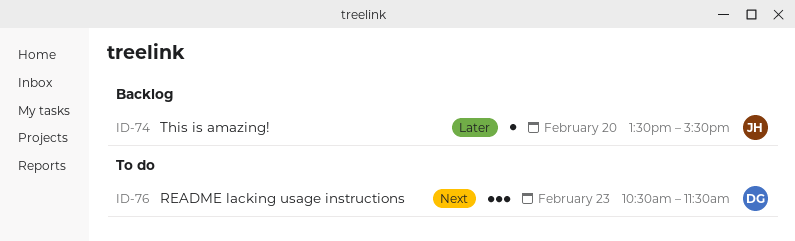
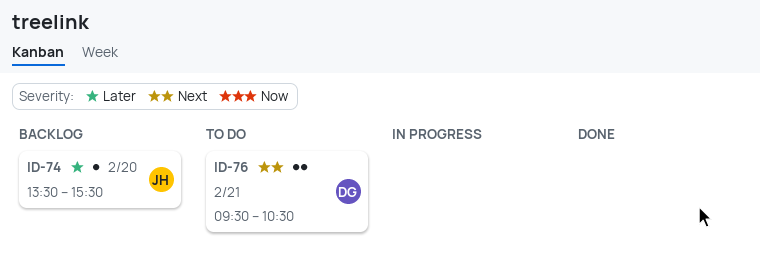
ID-76, estimate: 3 -> 2
ID-76, day: Feb 23 -> Feb 21
ID-76, begins: 10:30 -> 09:30
ID-76, ends: 11:30 -> 10:30

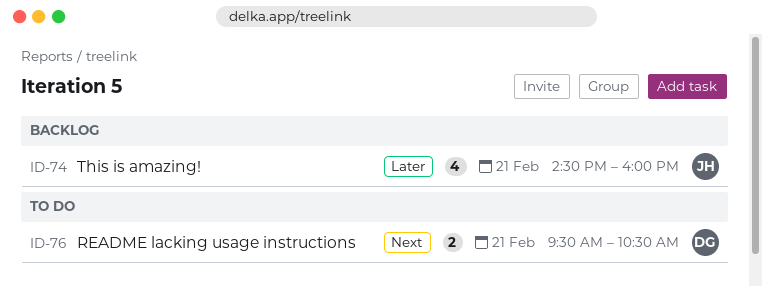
ID-74, estimate: 1 -> 4
ID-74, day: Feb 20 -> Feb 21
ID-74, begins: 13:30 -> 14:30
ID-74, ends: 15:30 -> 16:00

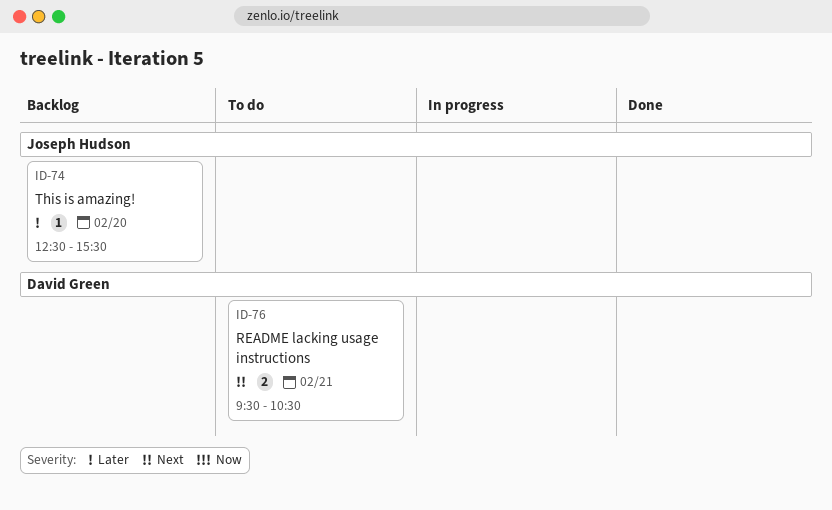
ID-74, estimate: 4 -> 1
ID-74, day: Feb 21 -> Feb 20
ID-74, begins: 14:30 -> 12:30
ID-74, ends: 16:00 -> 15:30

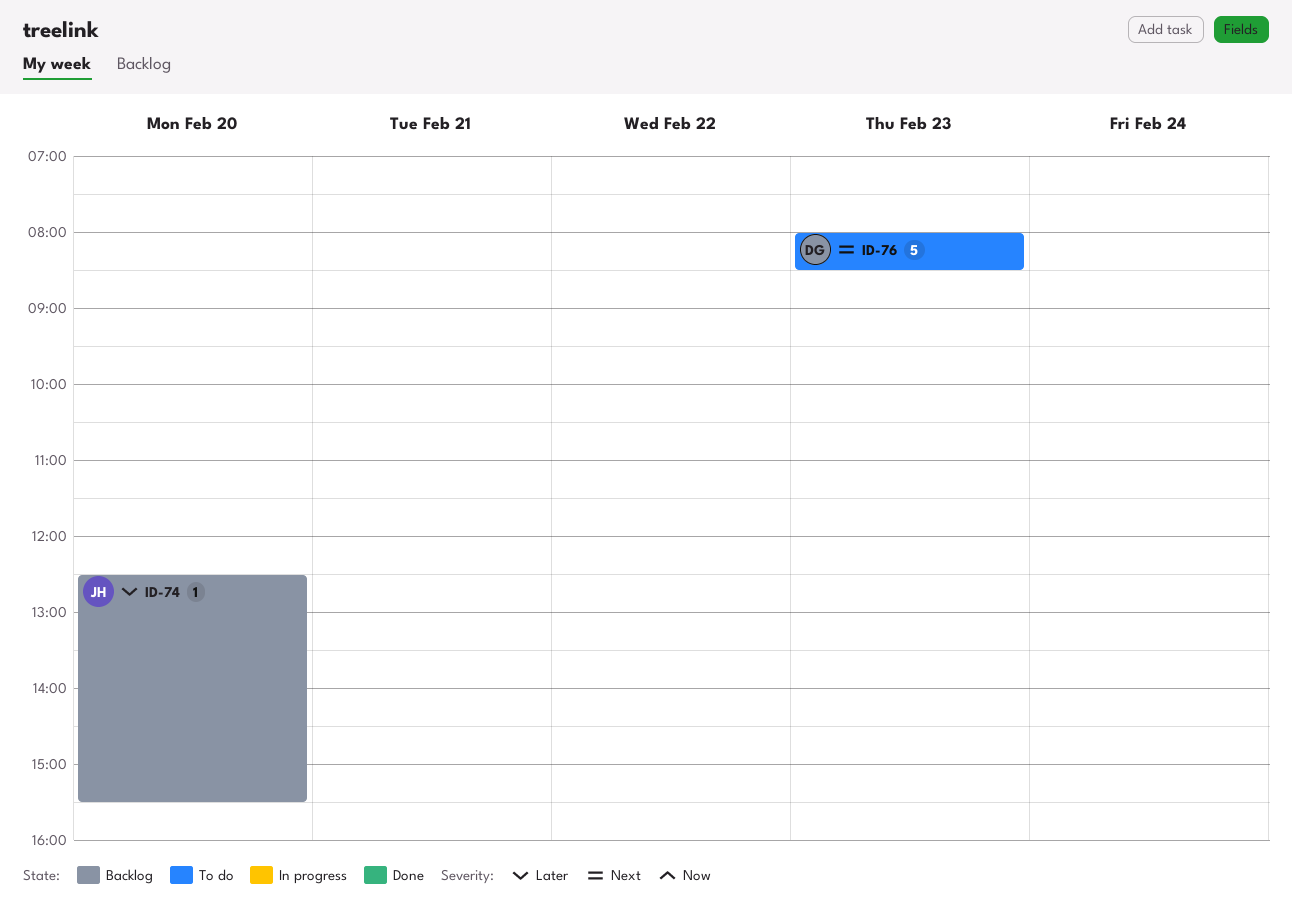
ID-76, estimate: 2 -> 5
ID-76, day: Feb 21 -> Feb 23
ID-76, begins: 09:30 -> 08:00
ID-76, ends: 10:30 -> 08:30

